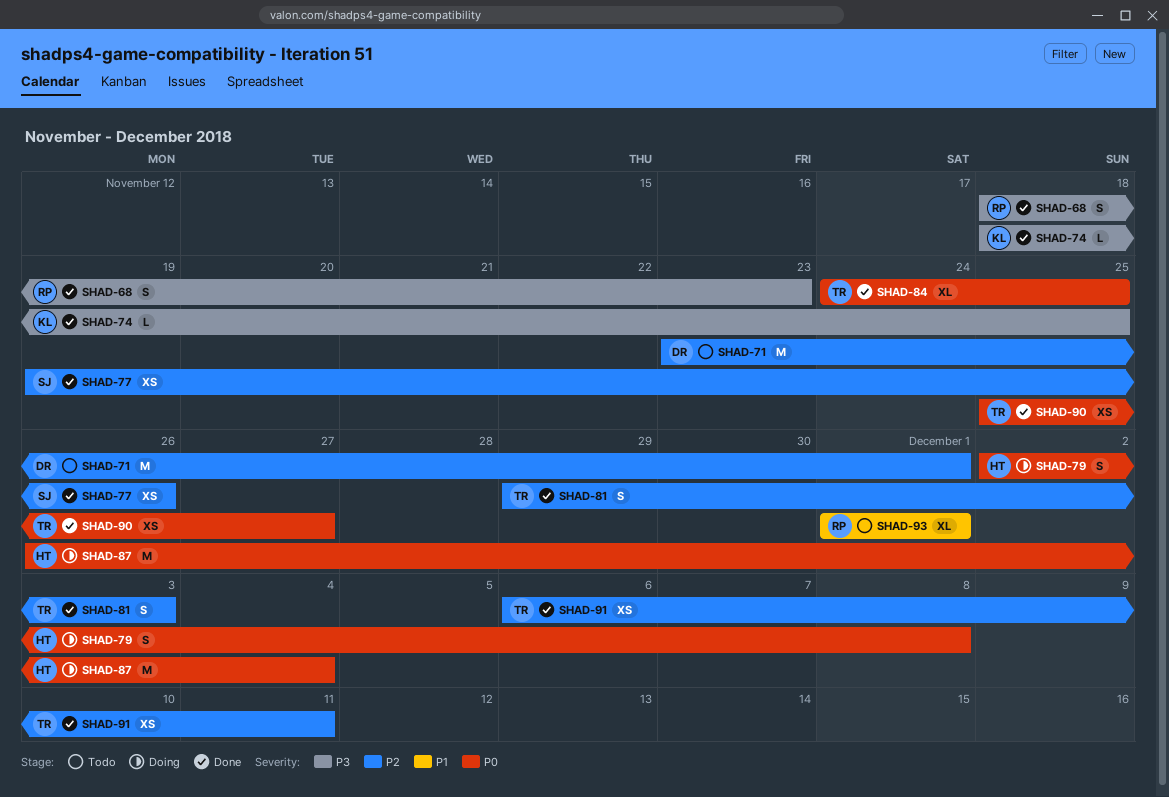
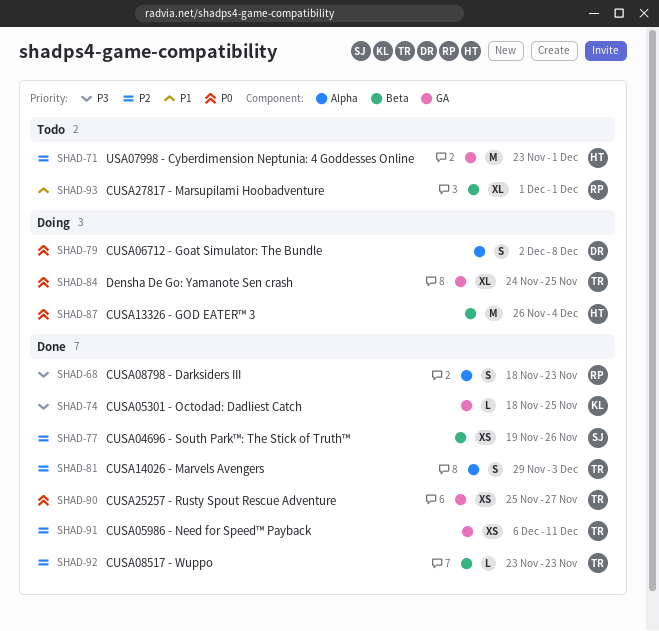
SHAD-71, owner: DR -> HT
SHAD-79, owner: HT -> DR
SHAD-84, status: Done -> Doing
SHAD-92: none -> present

